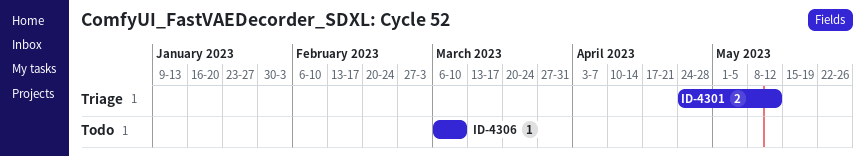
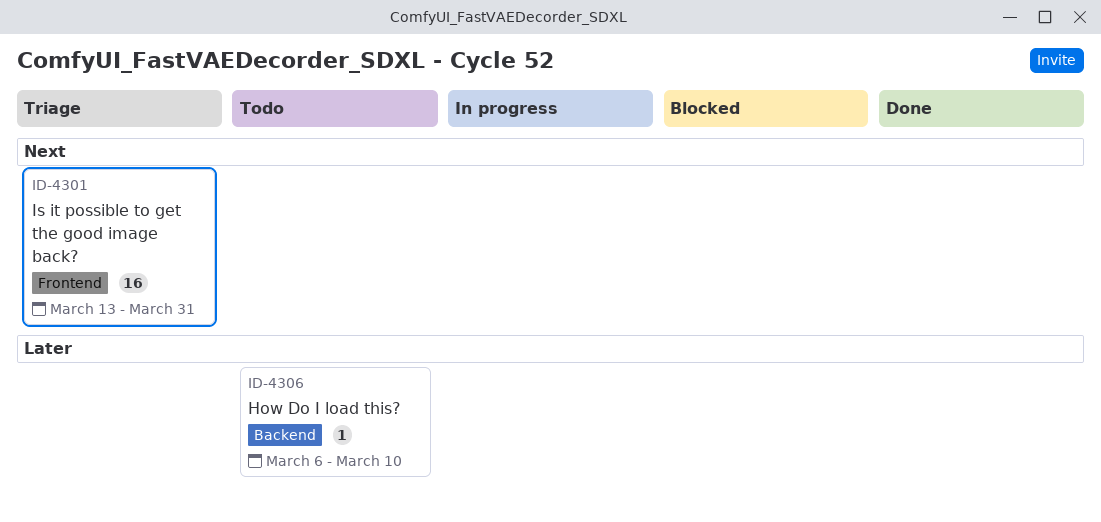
ID-4301, estimate: 2 -> 16
ID-4301, start: Apr 24 -> Mar 13
ID-4301, due: May 12 -> Mar 31

